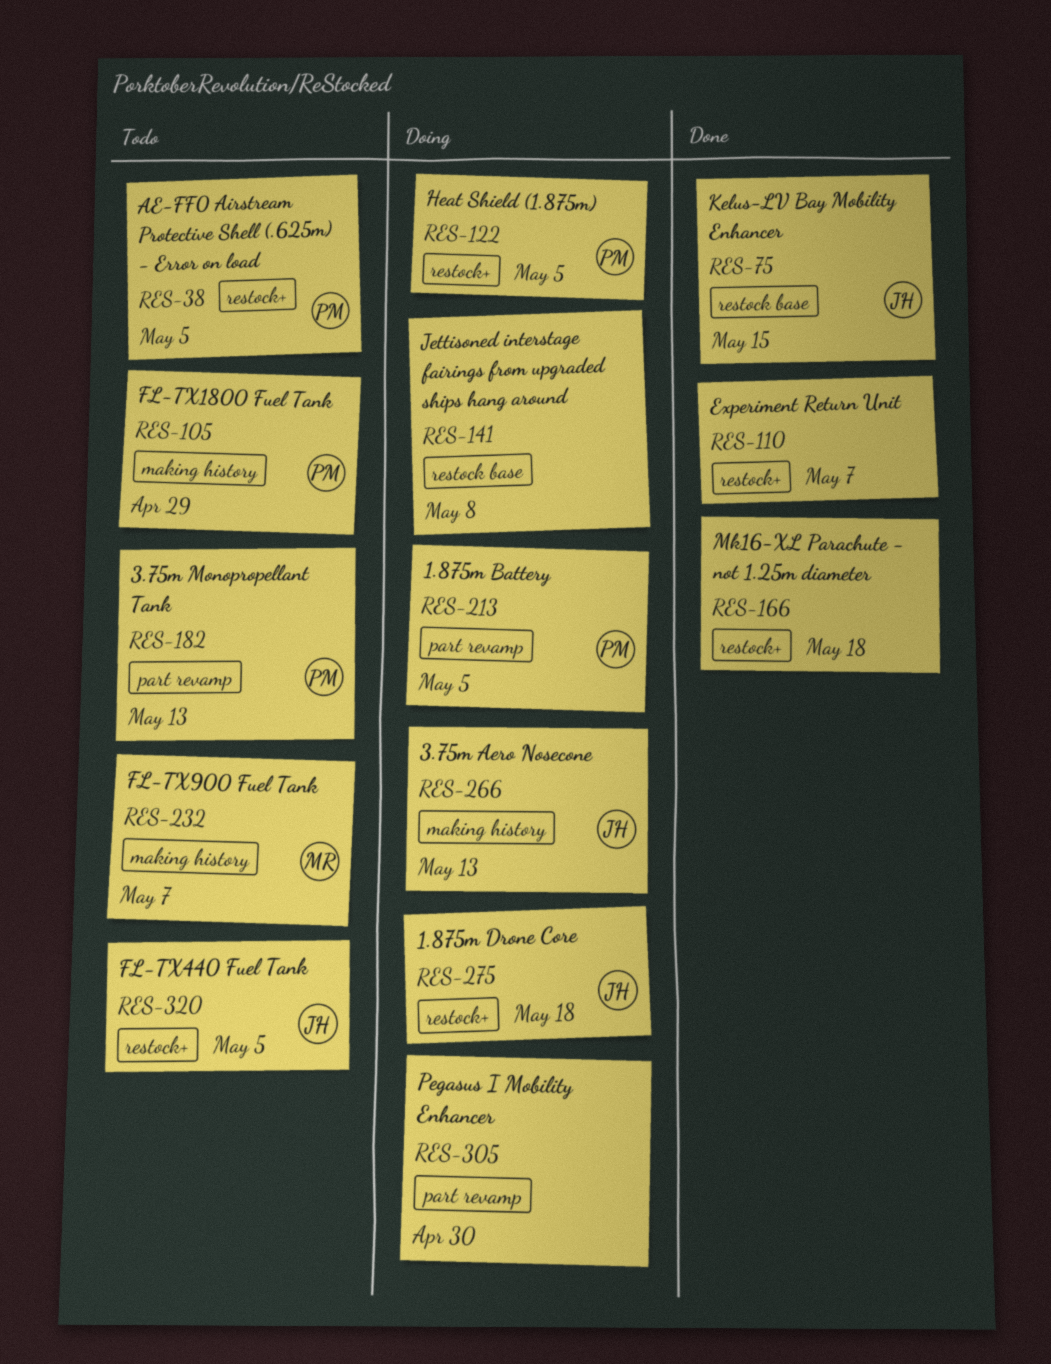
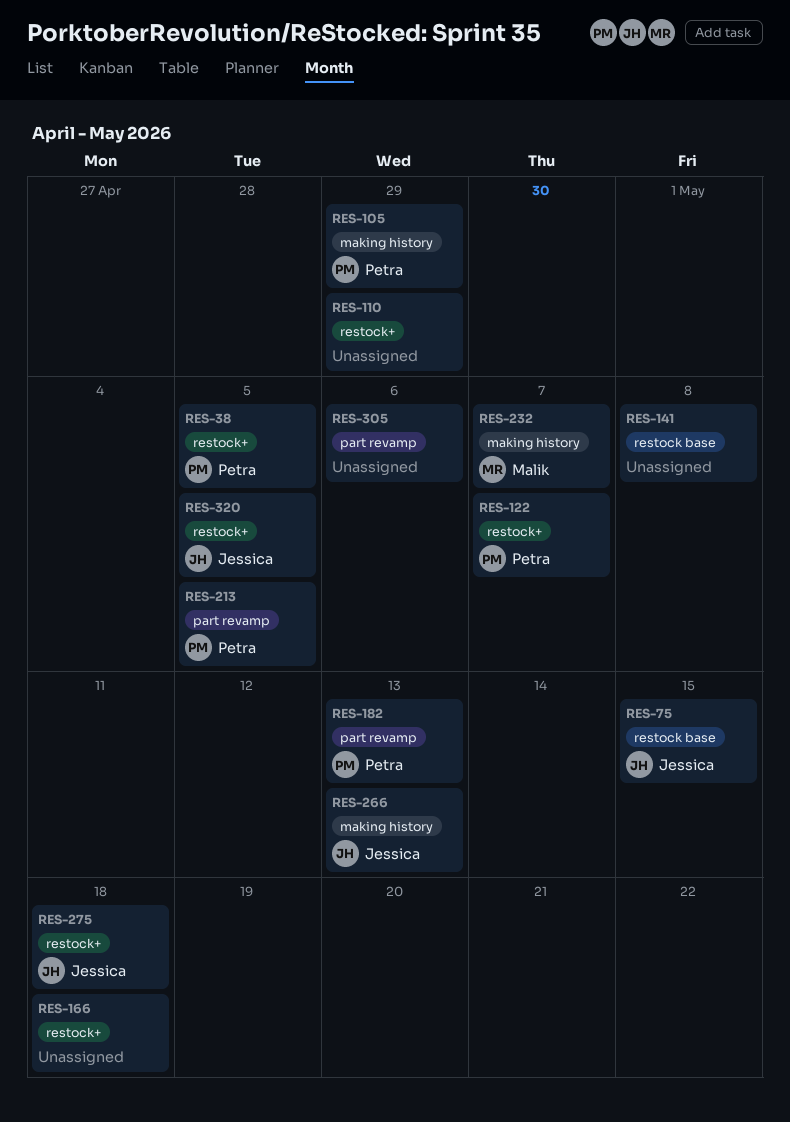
RES-110, due: May 7 -> Apr 29
RES-122, due: May 5 -> May 7
RES-305, due: Apr 30 -> May 6

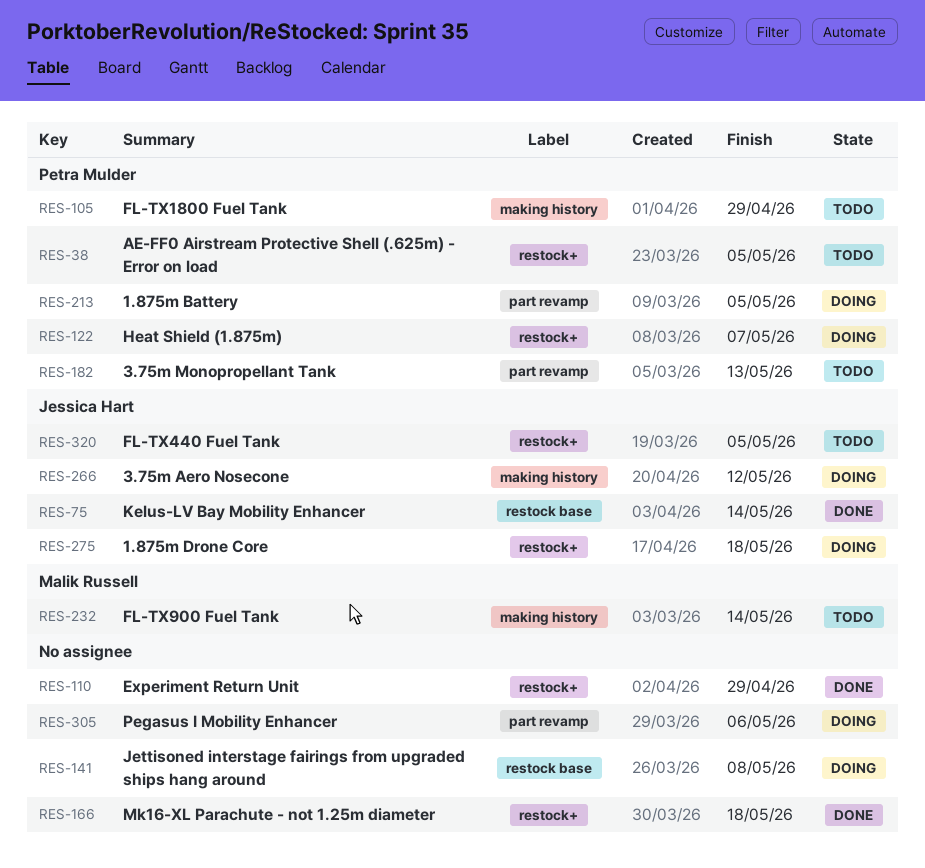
RES-75, due: May 15 -> May 14
RES-232, due: May 7 -> May 14
RES-266, due: May 13 -> May 12

